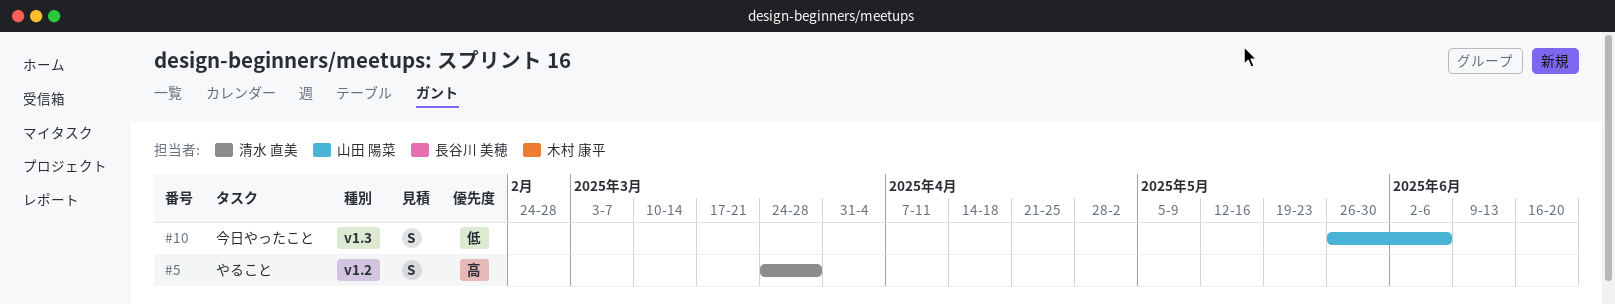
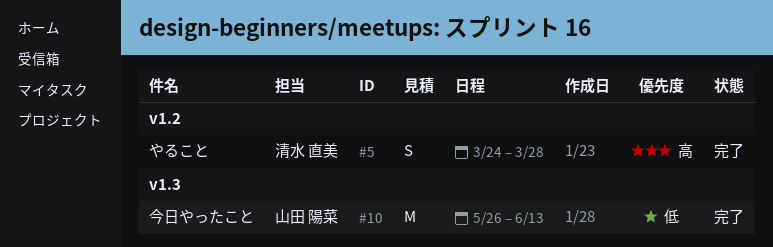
#10, estimate: S -> M
#10, due: Jun 6 -> Jun 13

